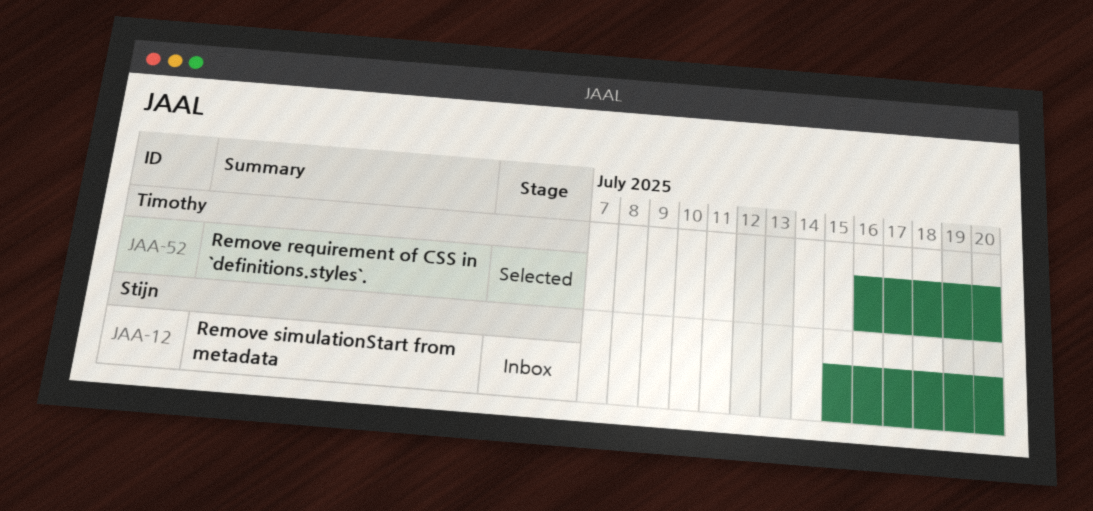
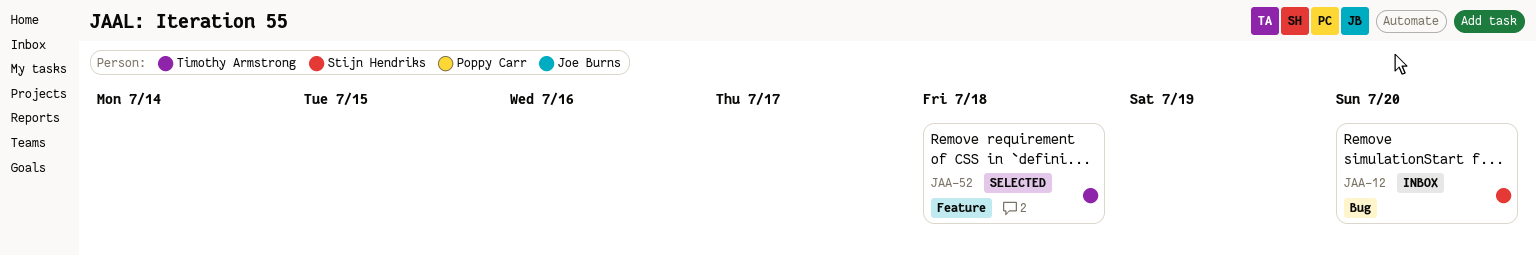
JAA-52, due: Jul 20 -> Jul 18

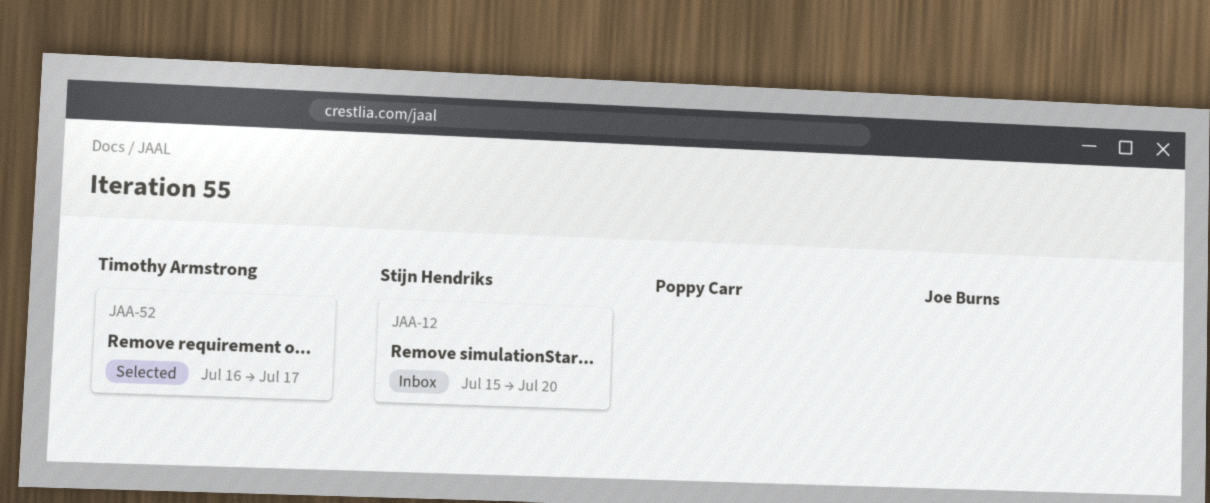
JAA-52, due: Jul 18 -> Jul 17

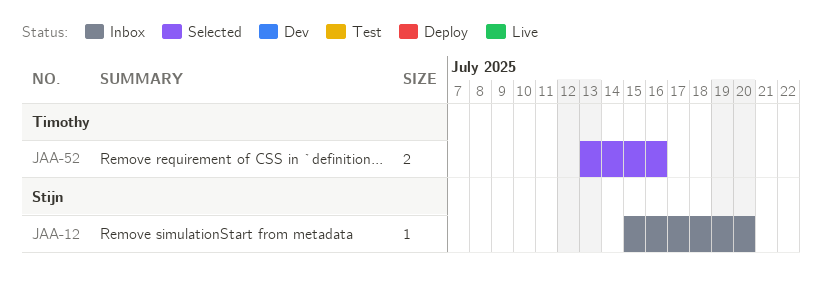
JAA-52, start: Jul 16 -> Jul 13
JAA-52, due: Jul 17 -> Jul 16

